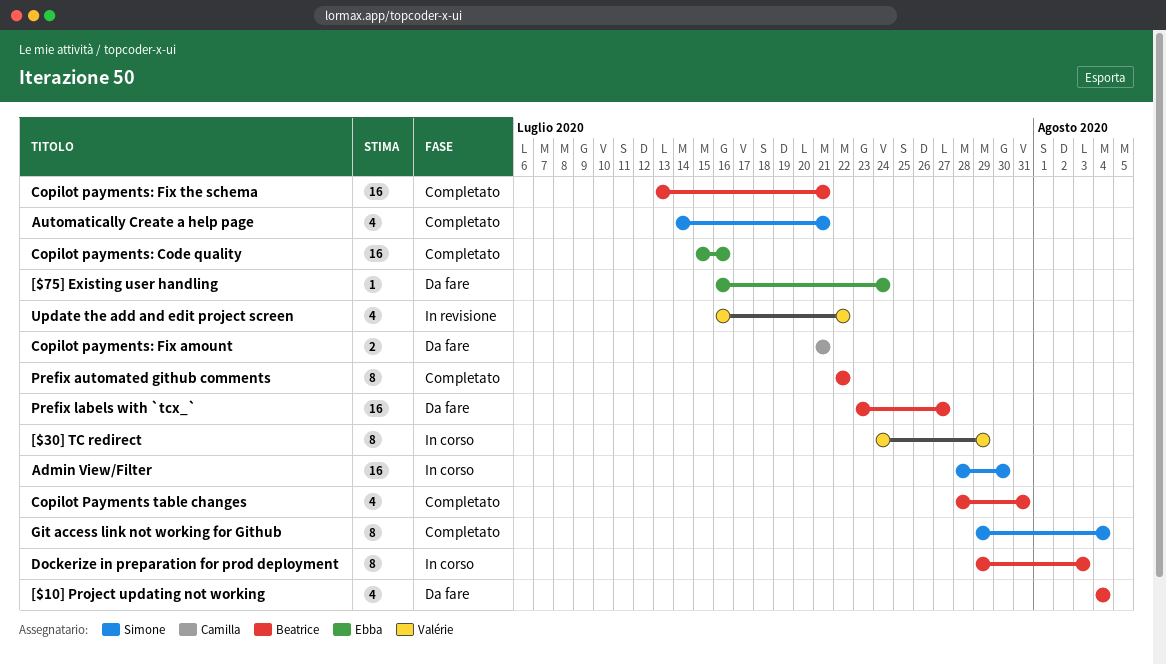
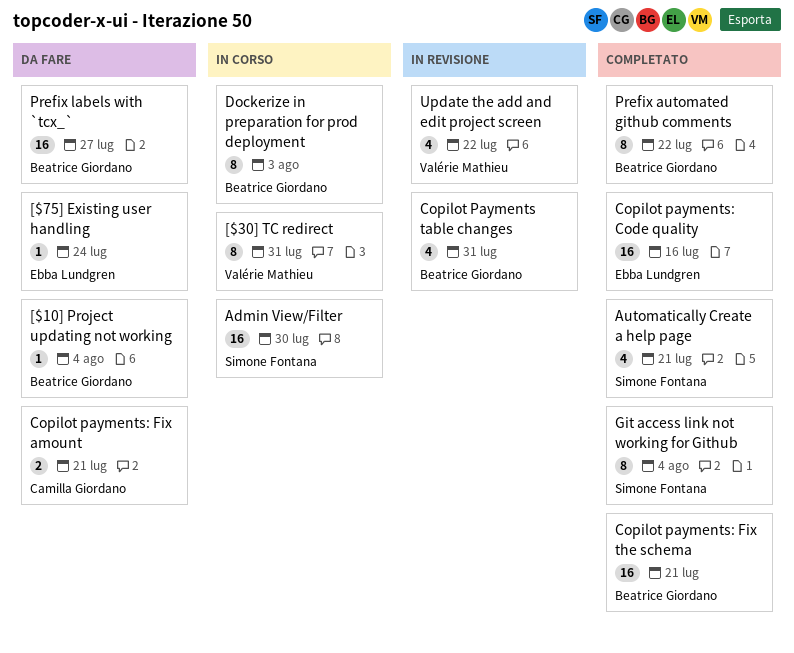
[$10] Project updating not working, estimate: 4 -> 1
[$30] TC redirect, due: Jul 29 -> Jul 31
Copilot Payments table changes, status: Completato -> In revisione

